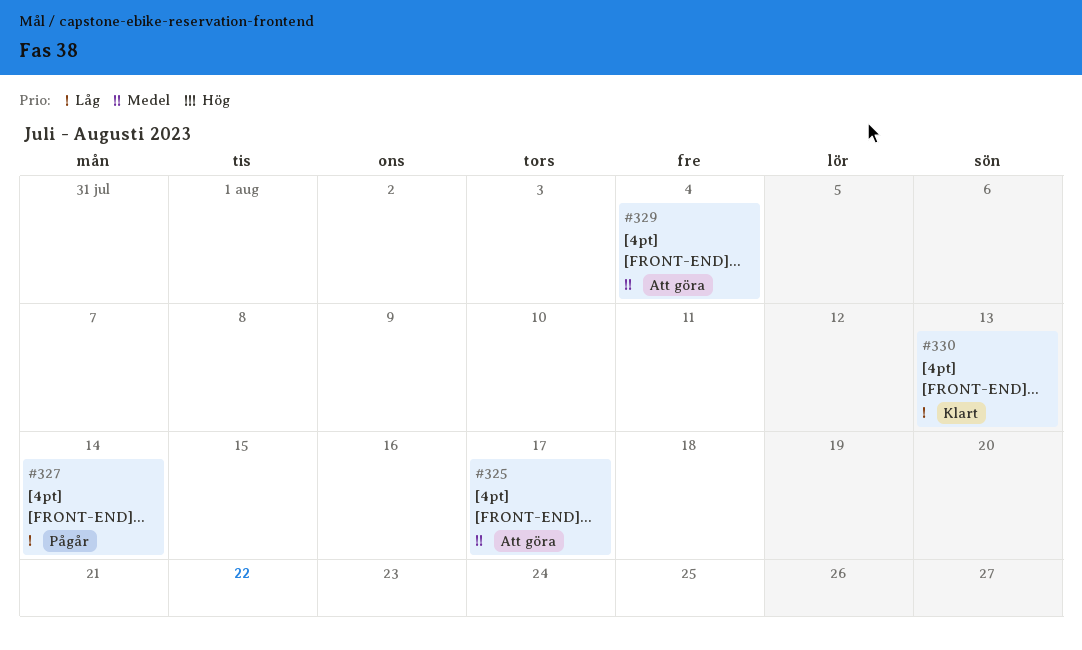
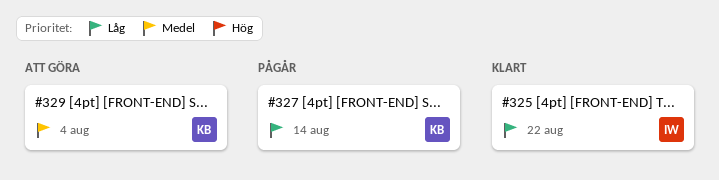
#325, status: Att göra -> Klart
#325, priority: Medel -> Låg
#325, due: Aug 17 -> Aug 22
#330: present -> none

